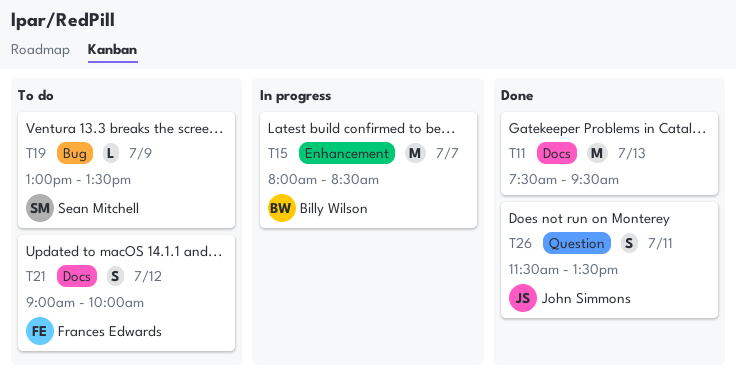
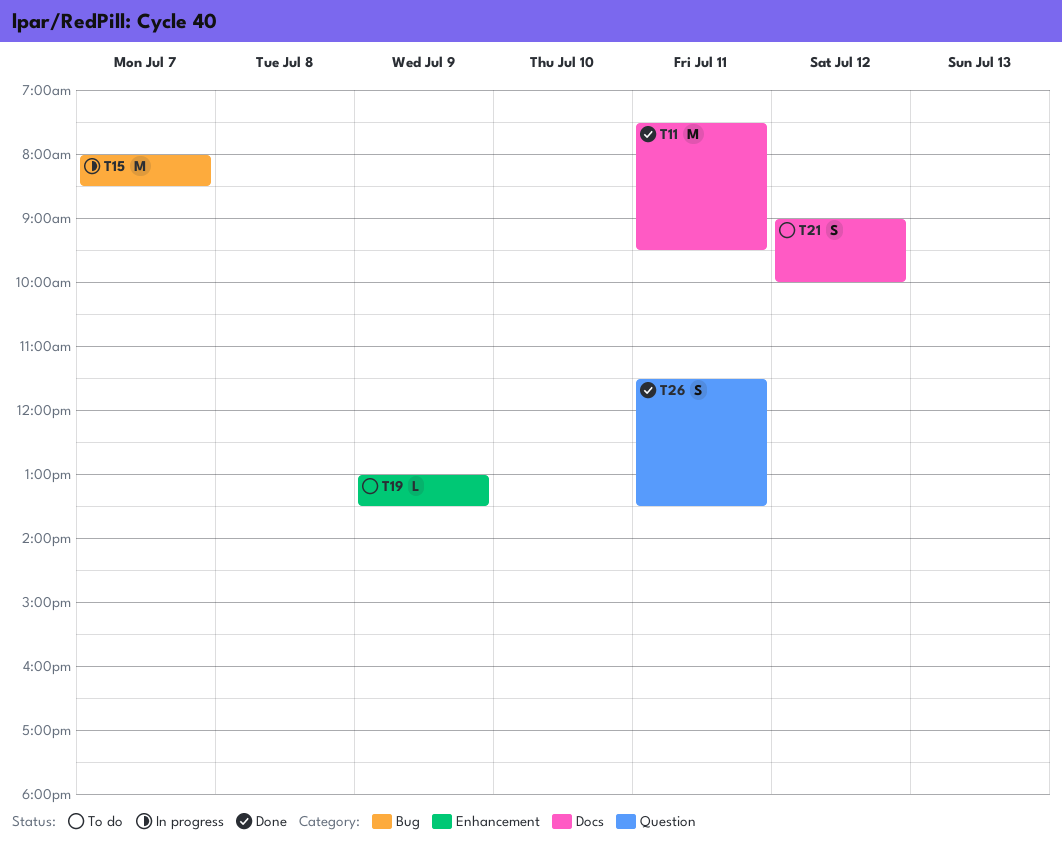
T11, day: Jul 13 -> Jul 11
T15, label: Enhancement -> Bug
T19, label: Bug -> Enhancement

